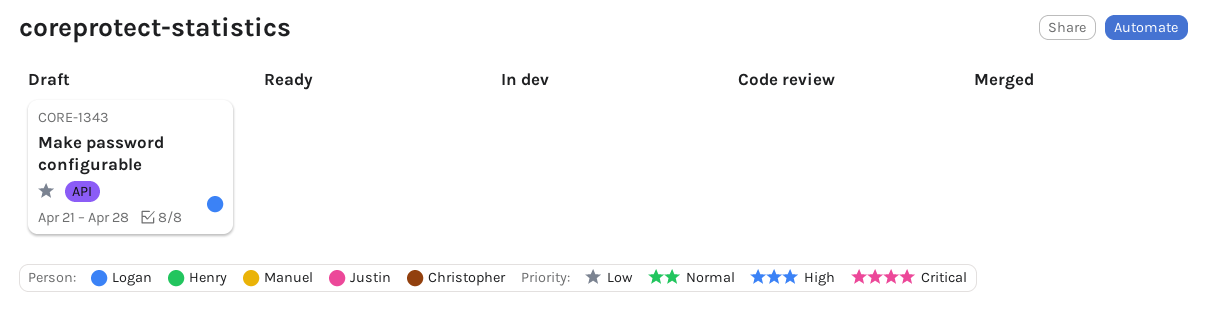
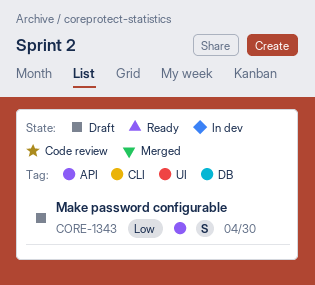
CORE-1343, due: Apr 28 -> Apr 30

